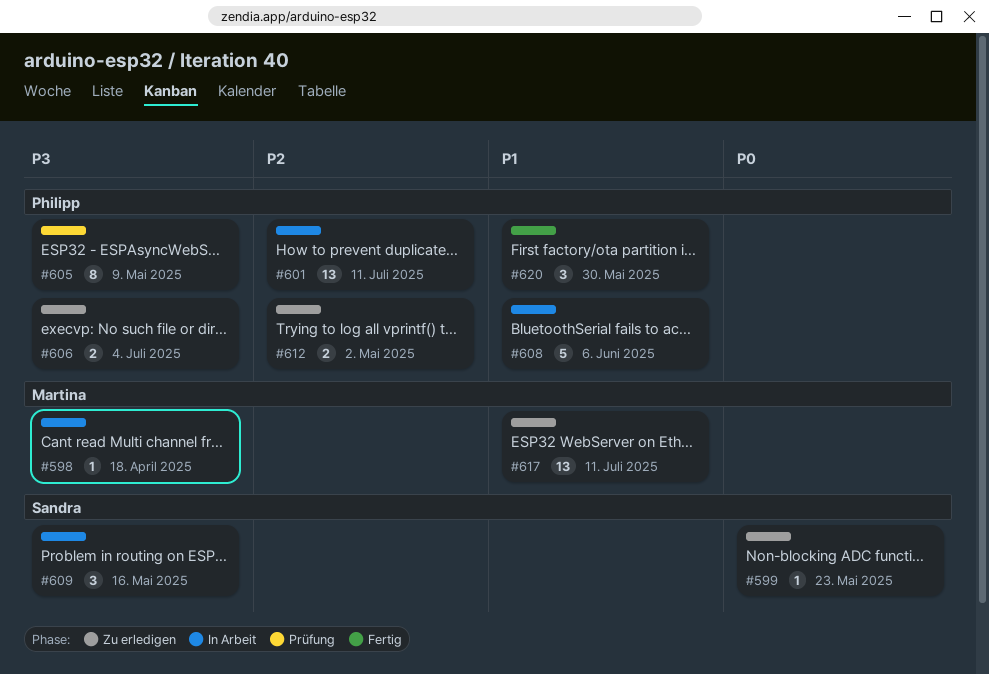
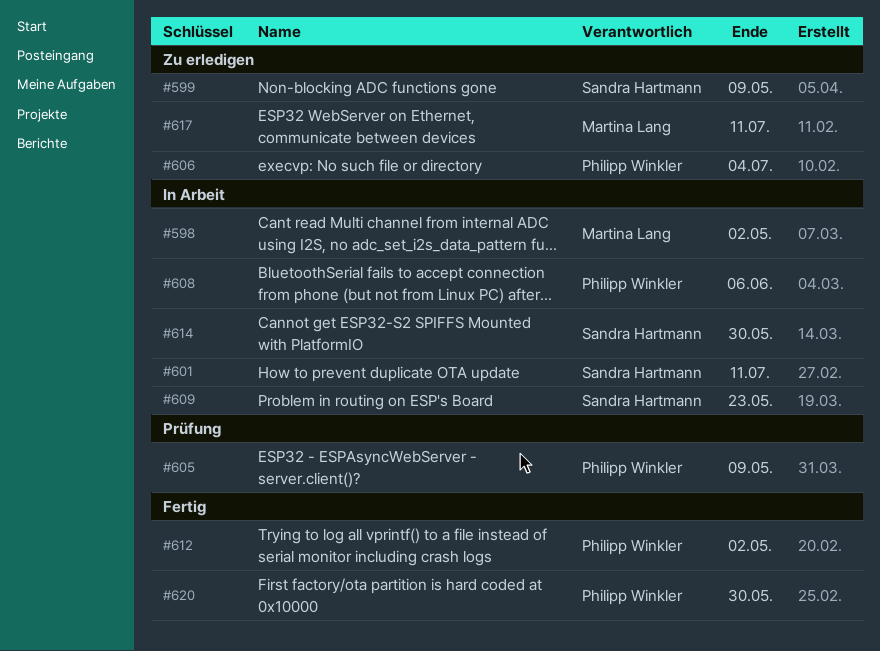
#598, due: Apr 18 -> May 2
#599, due: May 23 -> May 9
#601, owner: Philipp Winkler -> Sandra Hartmann
#609, due: May 16 -> May 23
#612, status: Zu erledigen -> Fertig
#614: none -> present

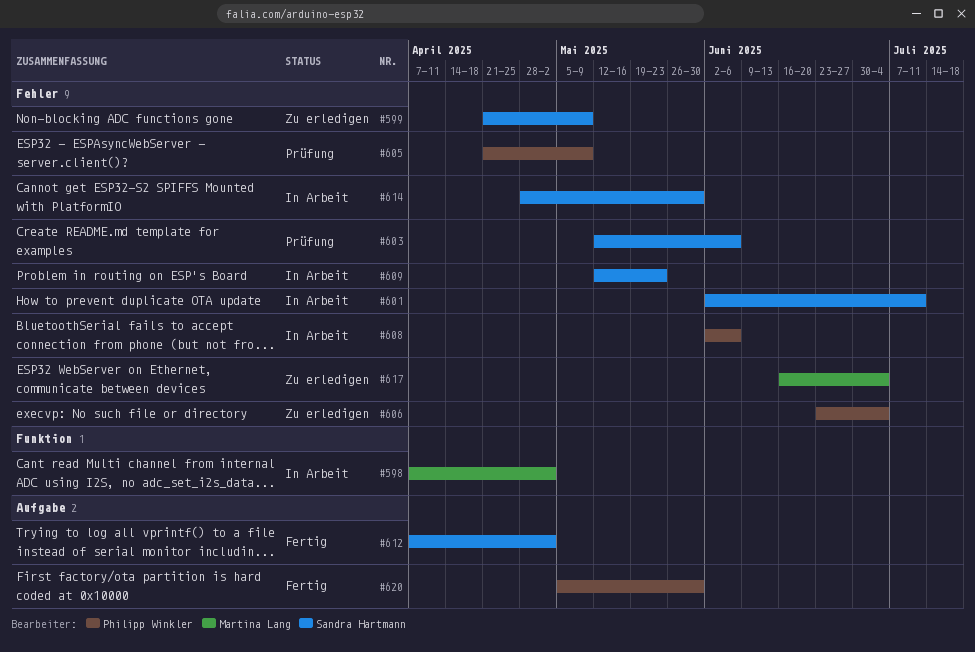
#603: none -> present
#612, owner: Philipp Winkler -> Sandra Hartmann
#617, due: Jul 11 -> Jul 4

